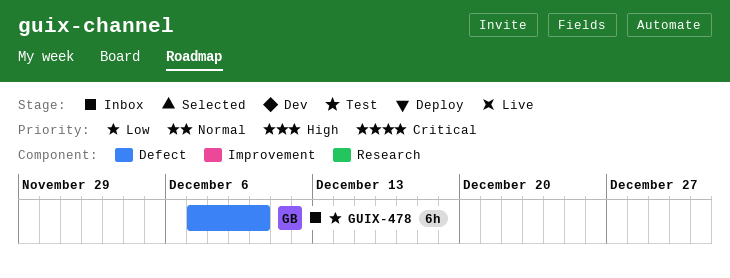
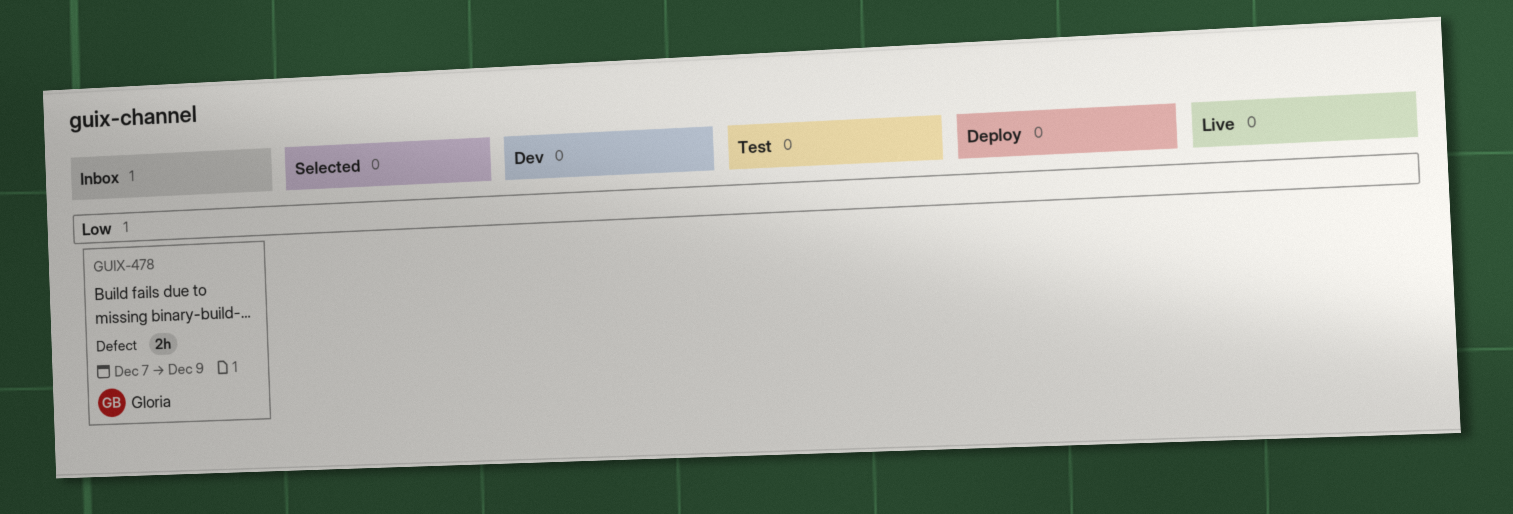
GUIX-478, estimate: 6h -> 2h
GUIX-478, due: Dec 10 -> Dec 9

